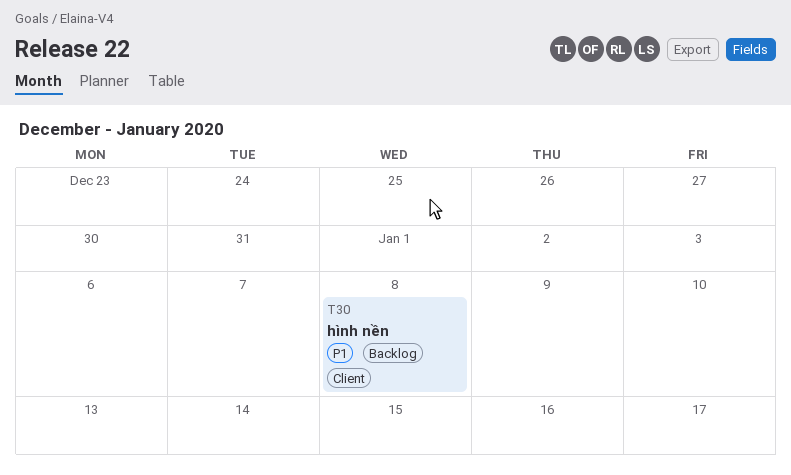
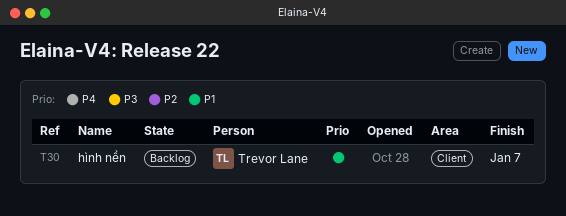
T30, due: Jan 8 -> Jan 7

